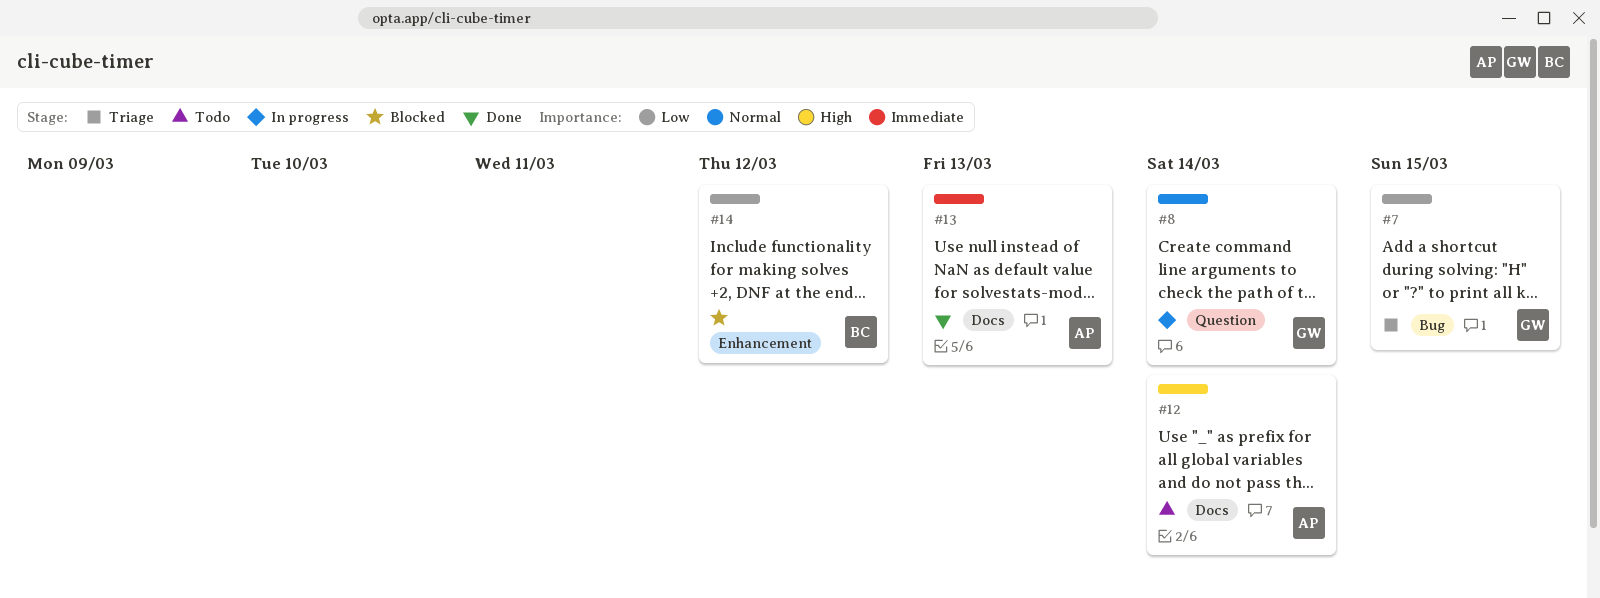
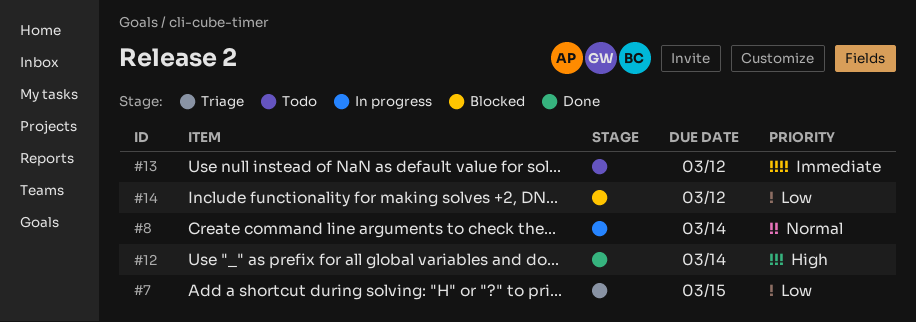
#12, status: Todo -> Done
#13, status: Done -> Todo
#13, due: Mar 13 -> Mar 12

